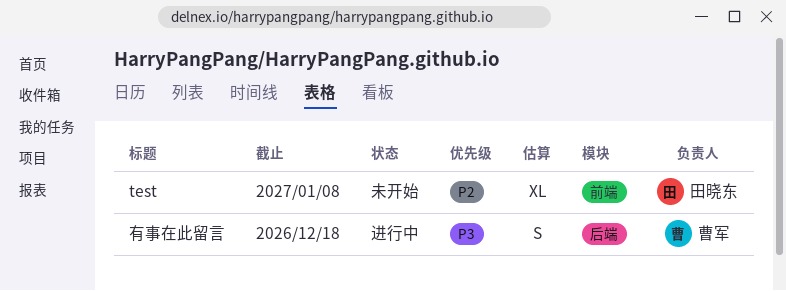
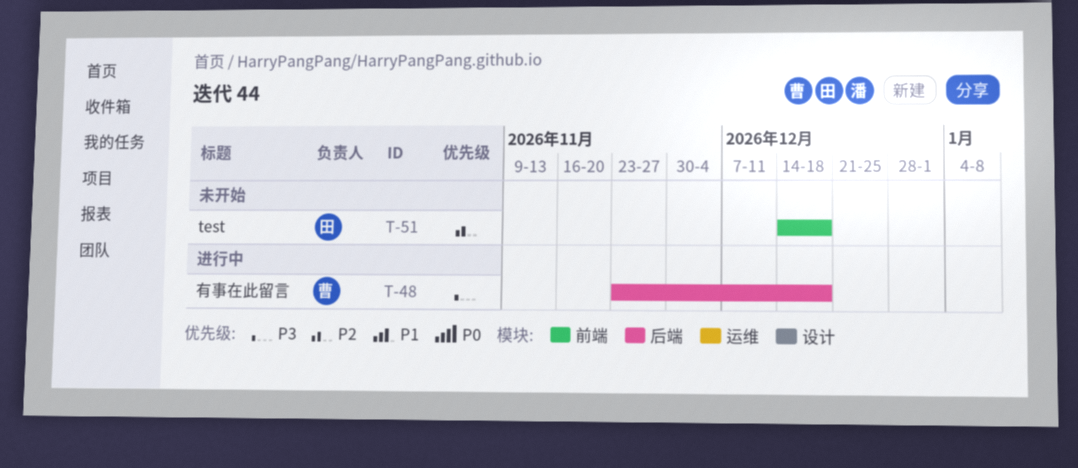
test, due: Jan 8 -> Dec 18

